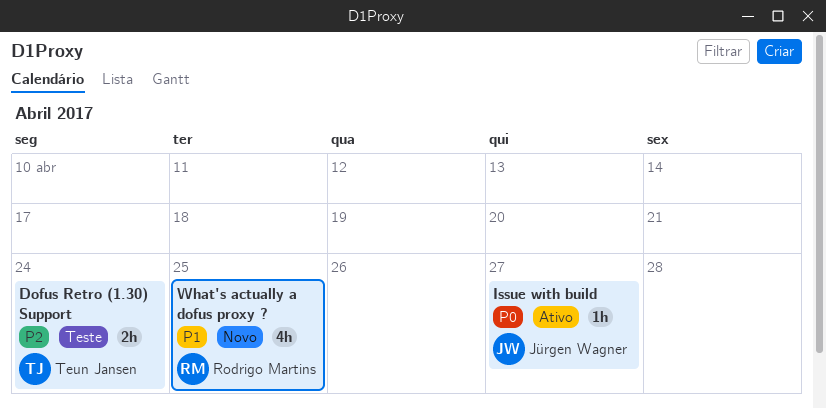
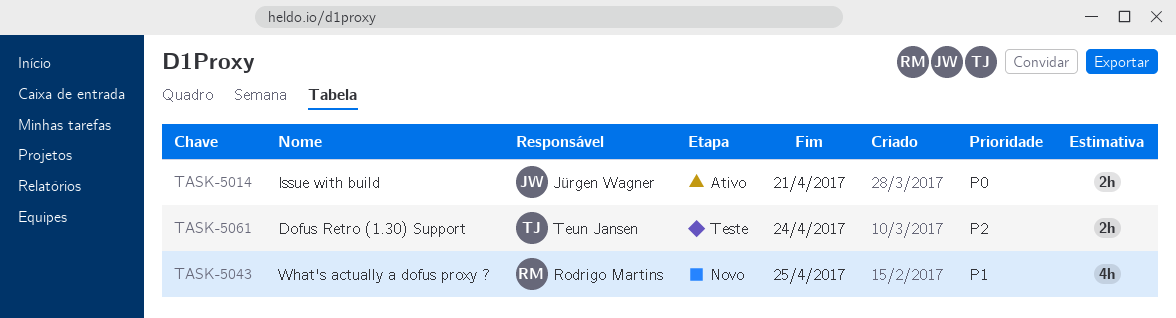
Issue with build, estimate: 1h -> 2h
Issue with build, due: Apr 27 -> Apr 21

